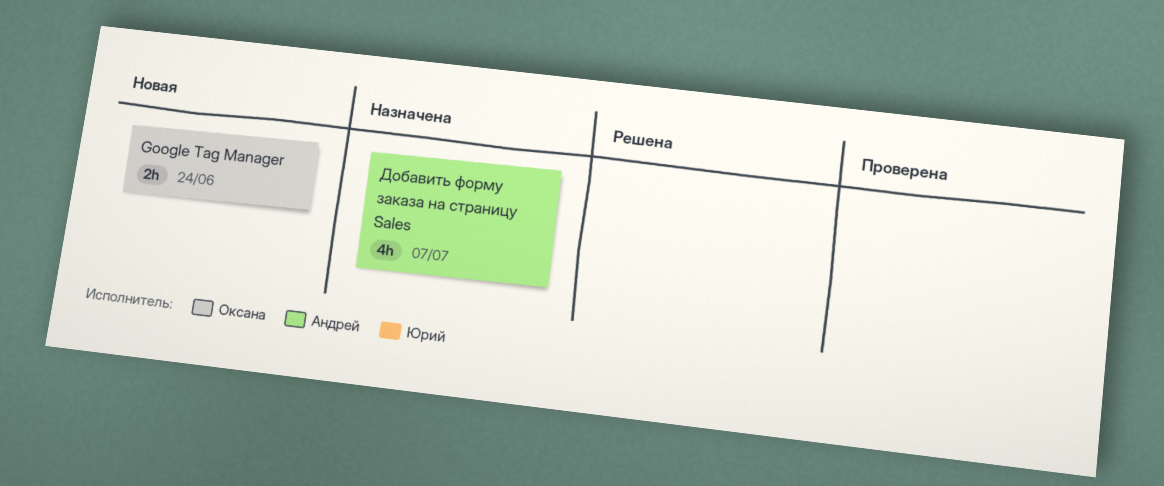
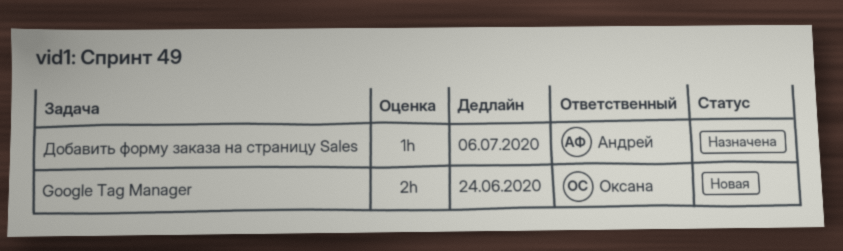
Добавить форму заказа на страницу Sales, estimate: 4h -> 1h
Добавить форму заказа на страницу Sales, due: Jul 7 -> Jul 6

